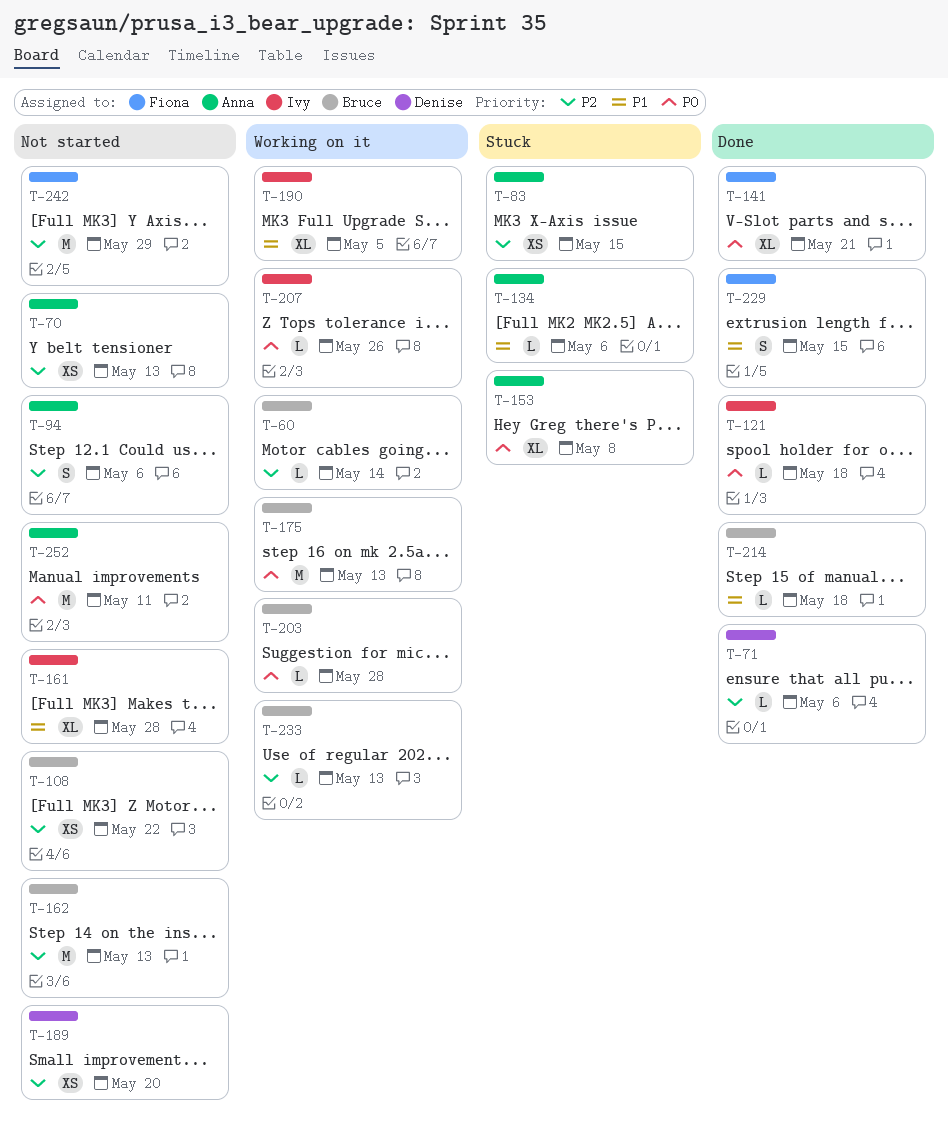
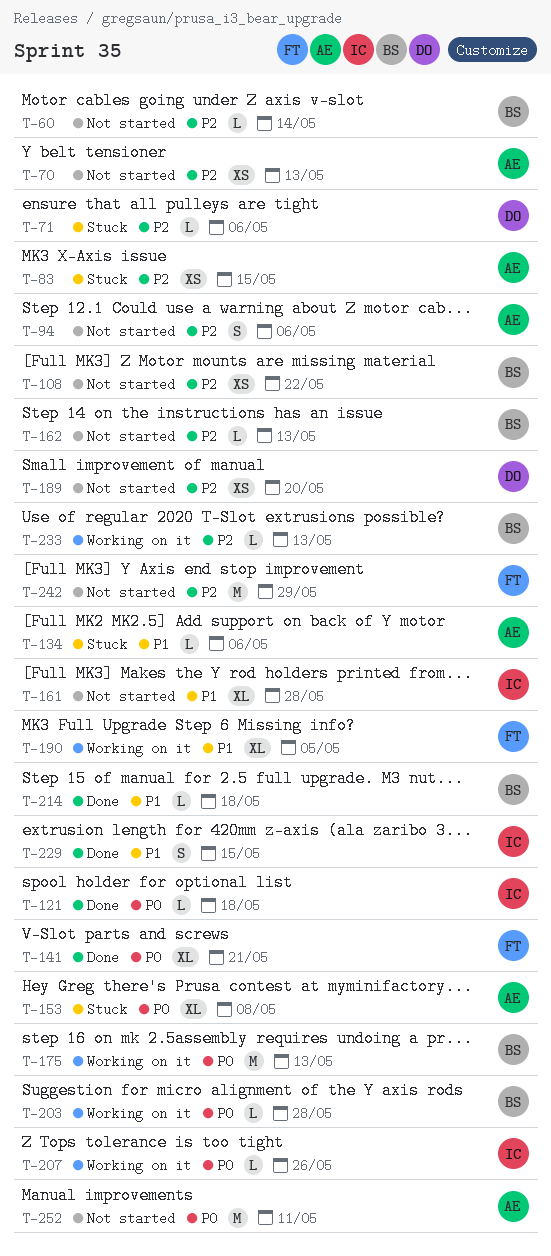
T-60, status: Working on it -> Not started
T-71, status: Done -> Stuck
T-162, estimate: M -> L
T-190, owner: Ivy -> Fiona
T-229, owner: Fiona -> Ivy

